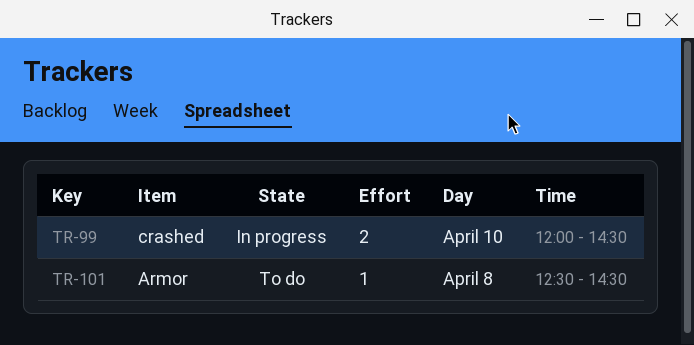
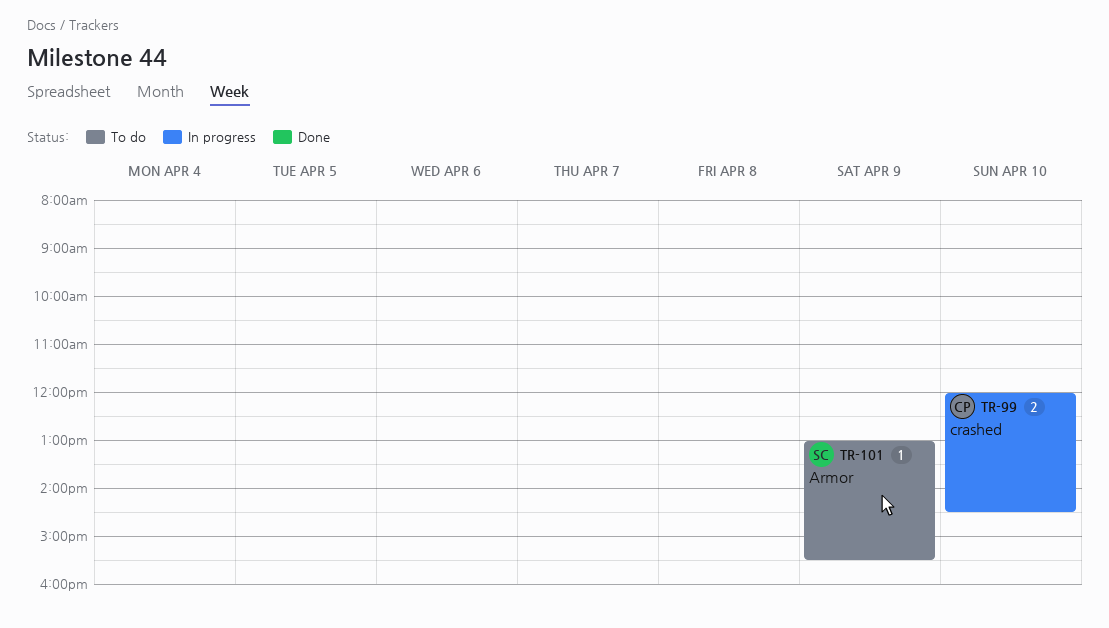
TR-101, day: Apr 8 -> Apr 9
TR-101, begins: 12:30 -> 13:00
TR-101, ends: 14:30 -> 15:30

